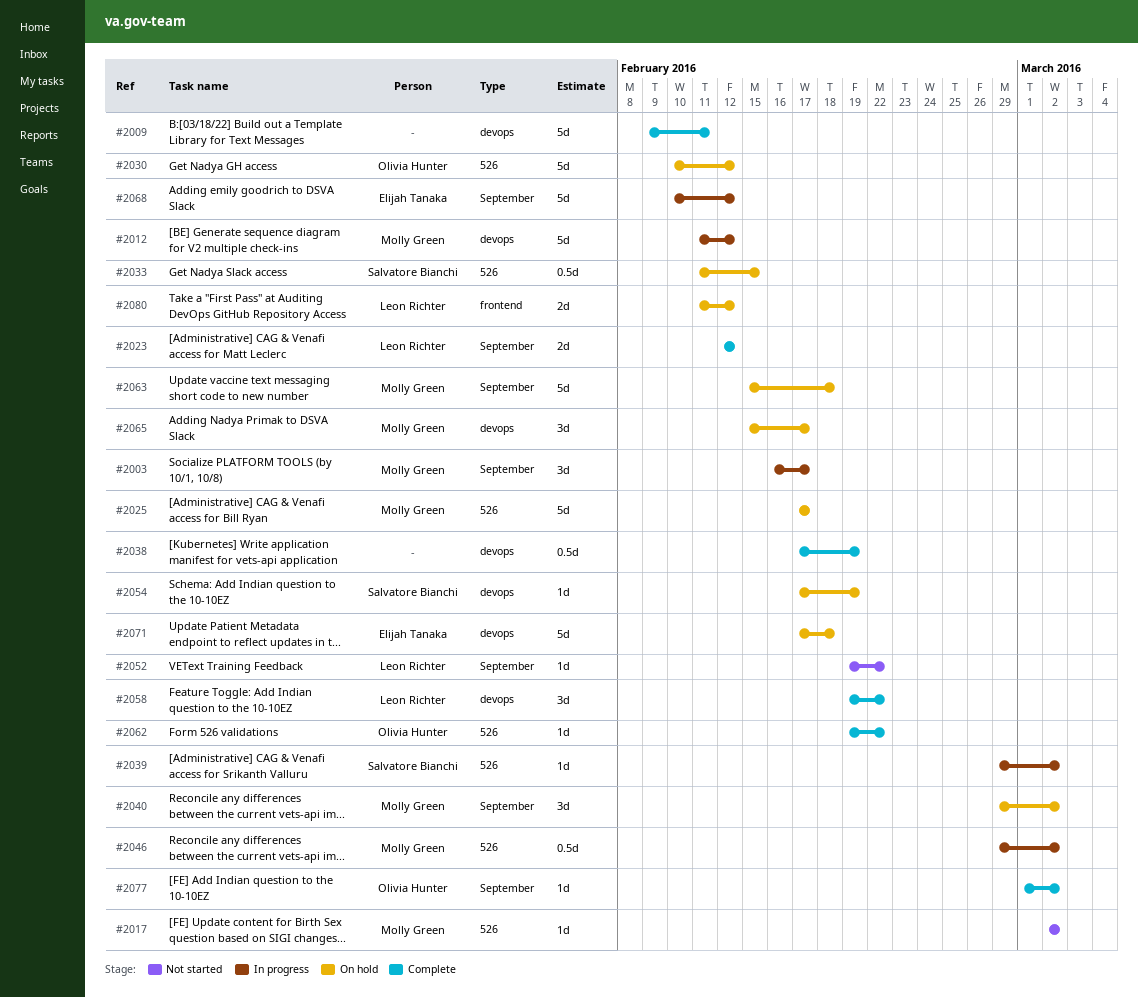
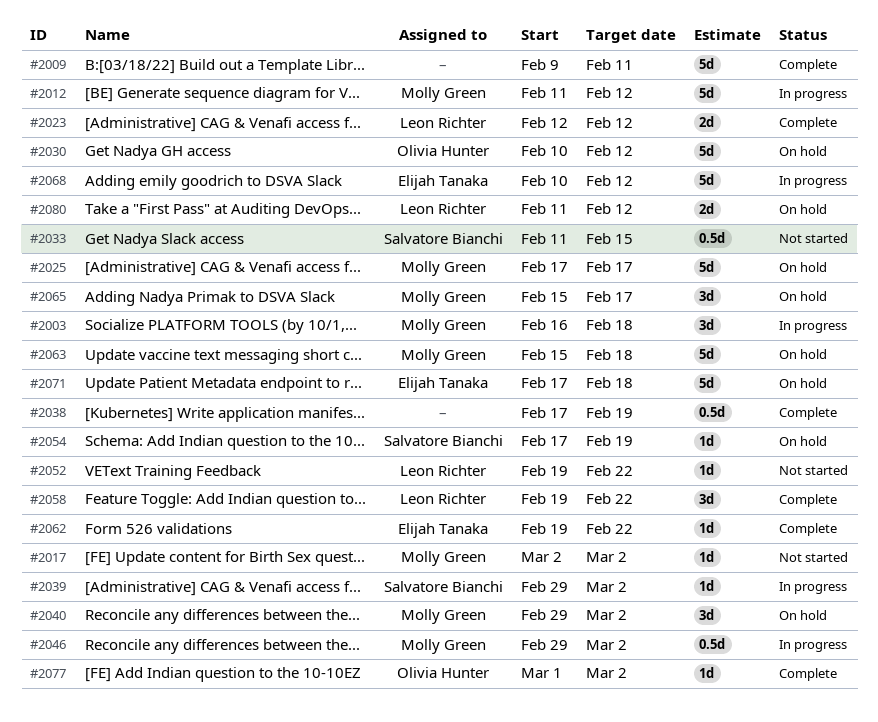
#2003, due: Feb 17 -> Feb 18
#2033, status: On hold -> Not started
#2062, owner: Olivia Hunter -> Elijah Tanaka

